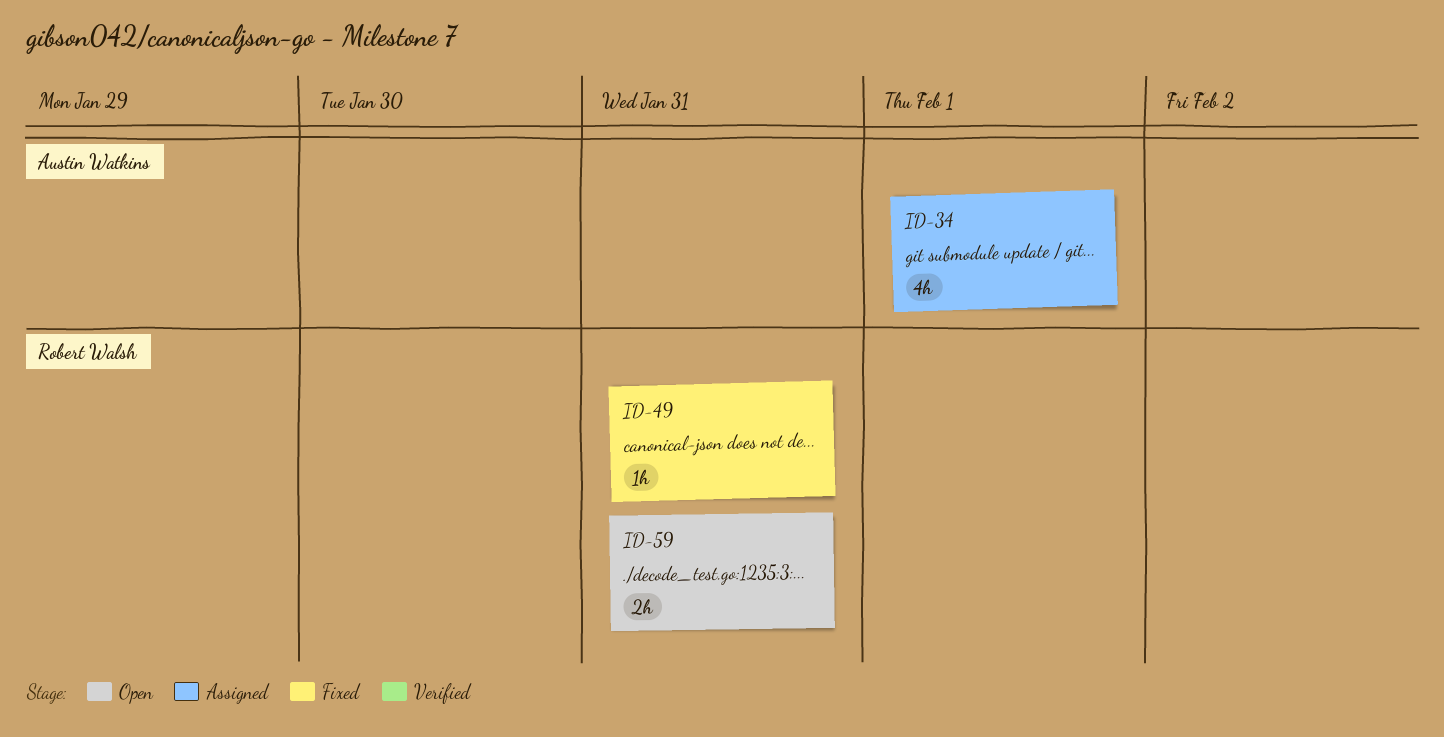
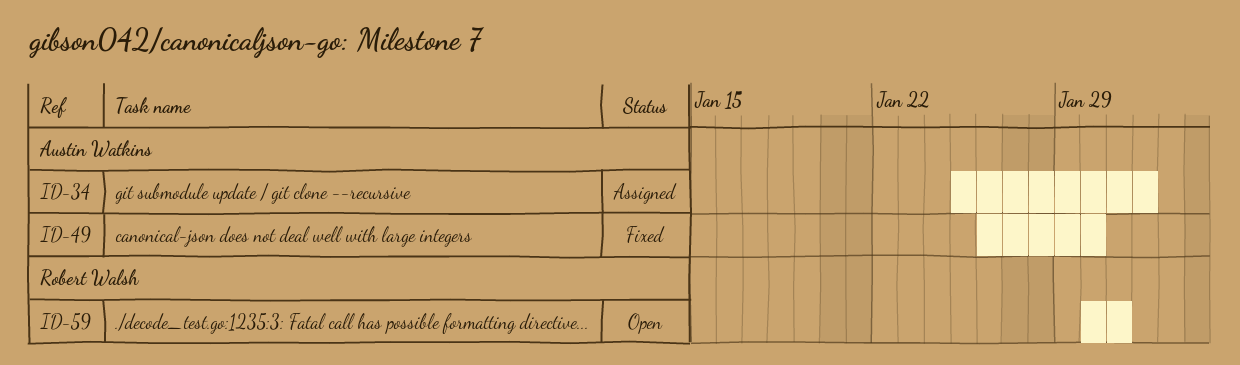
ID-49, owner: Robert Walsh -> Austin Watkins
ID-49, due: Jan 31 -> Jan 30

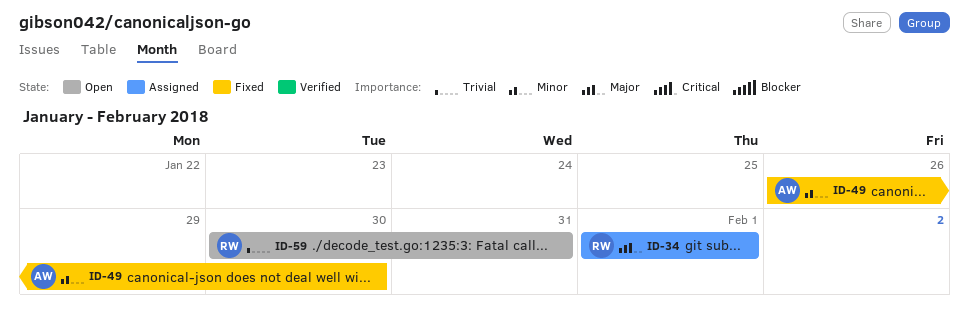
ID-34, owner: Austin Watkins -> Robert Walsh
ID-34, start: Jan 25 -> Feb 1

